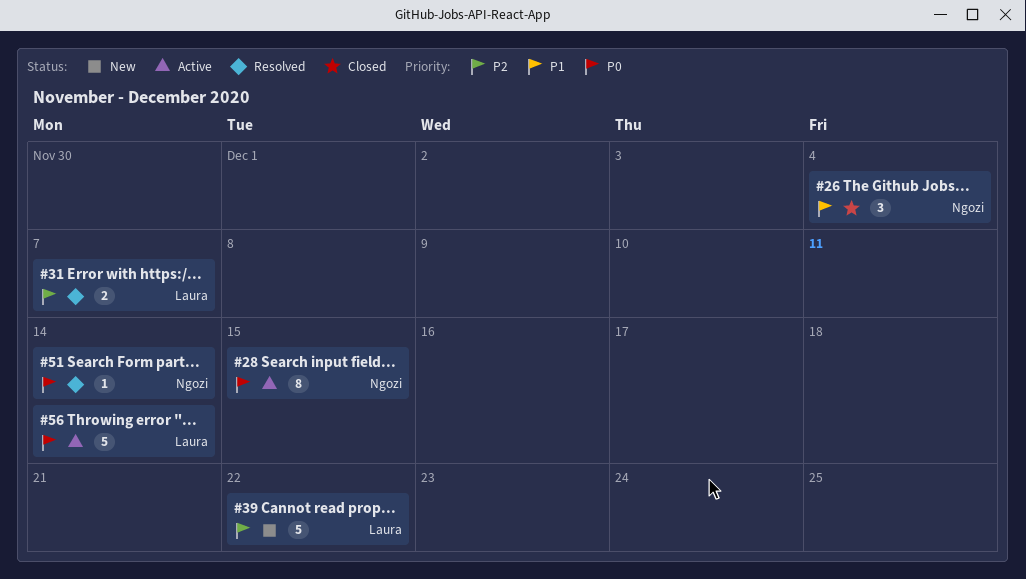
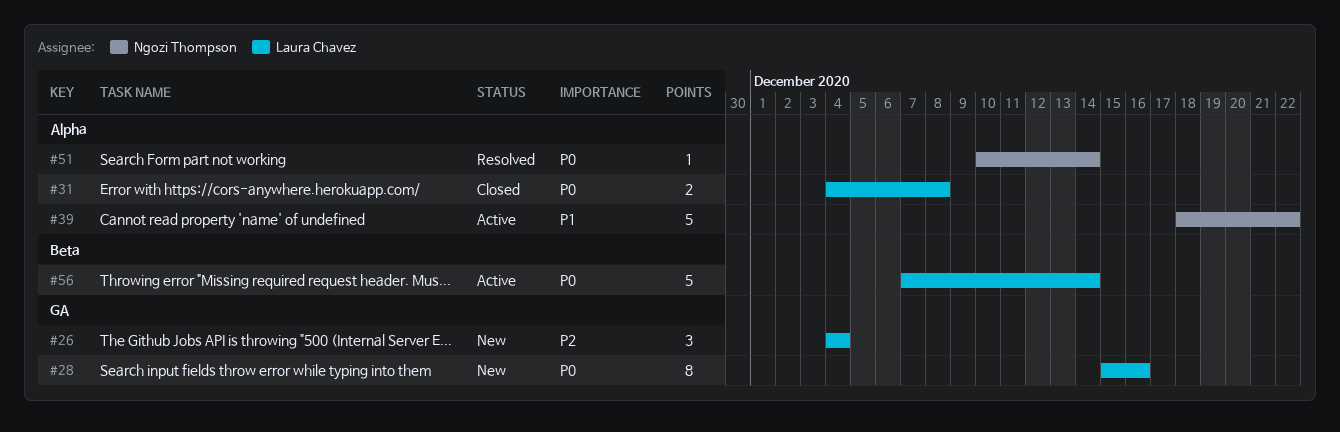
#26, status: Closed -> New
#26, owner: Ngozi Thompson -> Laura Chavez
#26, priority: P1 -> P2
#28, status: Active -> New
#28, owner: Ngozi Thompson -> Laura Chavez
#28, due: Dec 15 -> Dec 16
#31, status: Resolved -> Closed
#31, priority: P2 -> P0
#31, due: Dec 7 -> Dec 8
#39, status: New -> Active
#39, owner: Laura Chavez -> Ngozi Thompson
#39, priority: P2 -> P1

